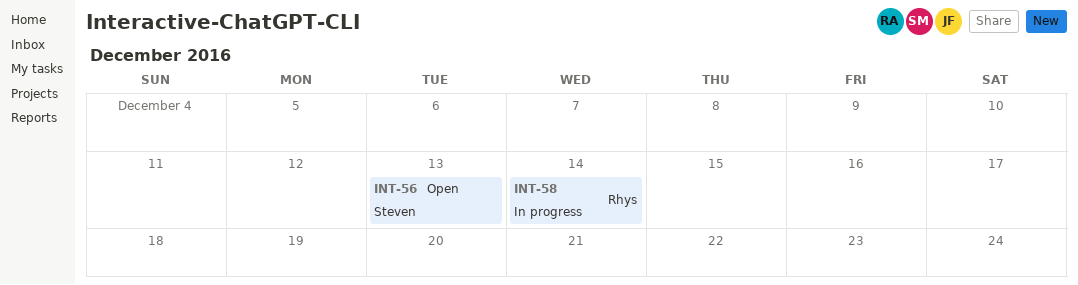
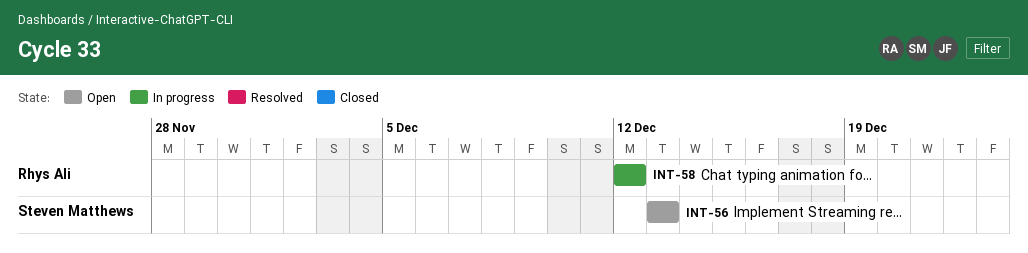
INT-58, due: Dec 14 -> Dec 12

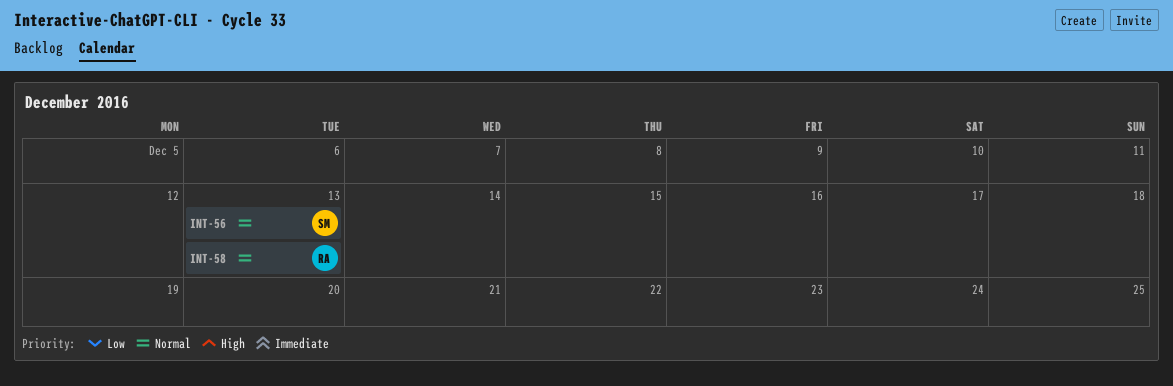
INT-58, due: Dec 12 -> Dec 13

